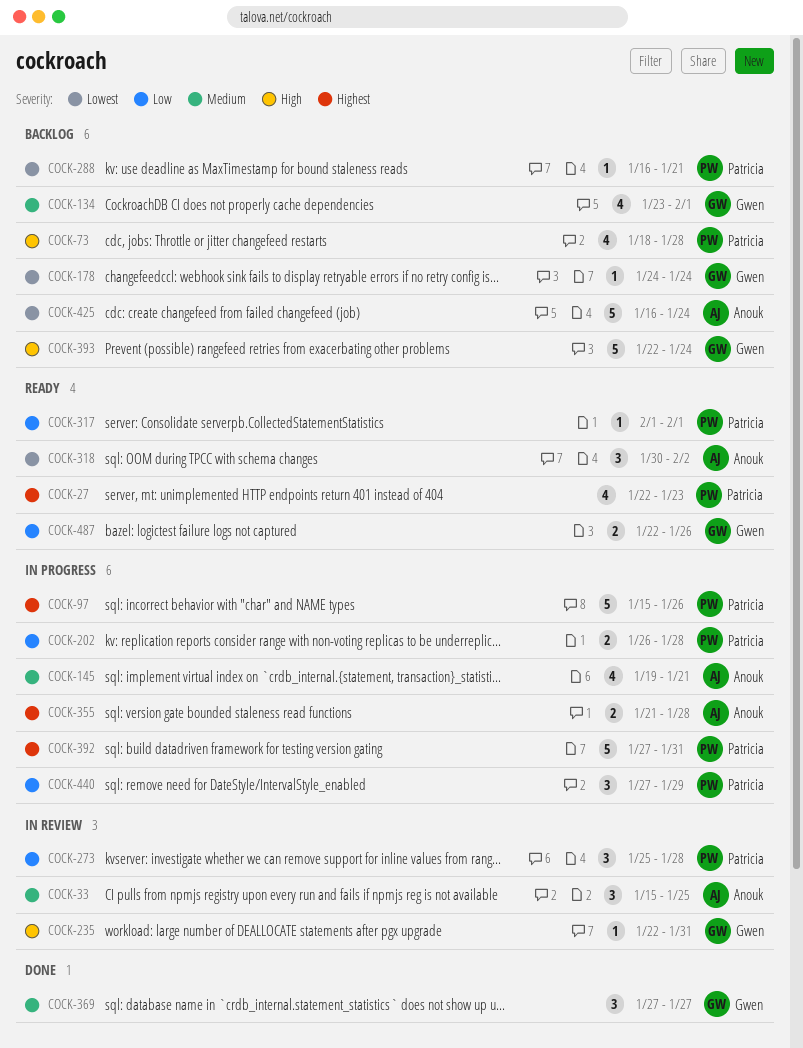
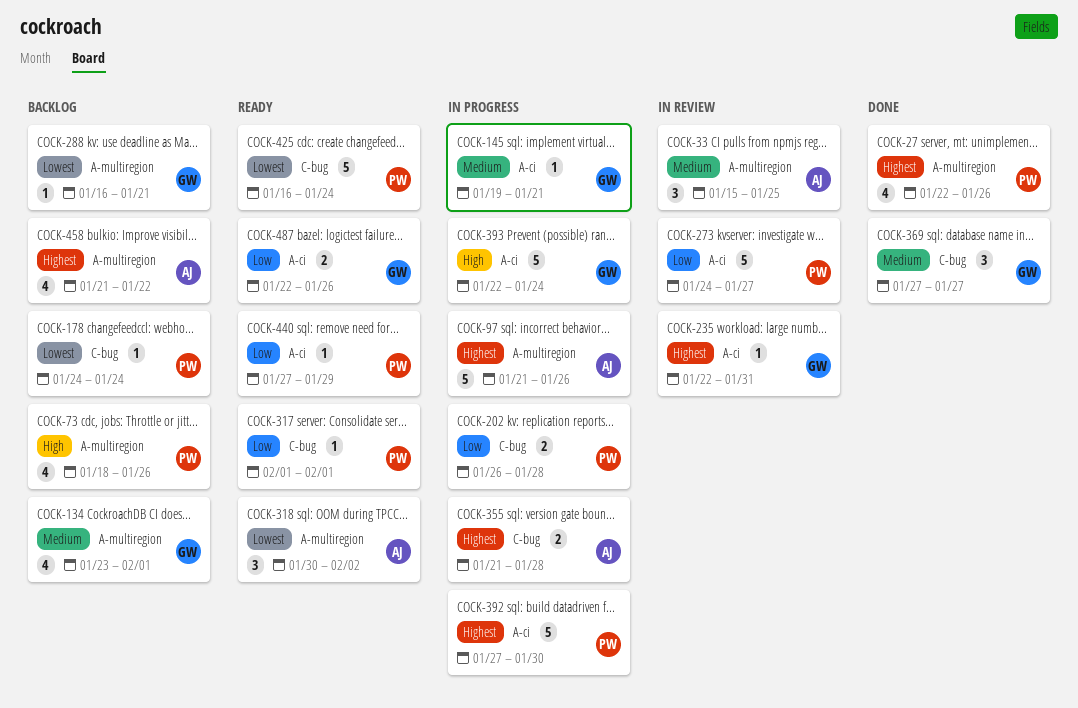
COCK-27, status: Ready -> Done
COCK-27, due: Jan 23 -> Jan 26
COCK-73, due: Jan 28 -> Jan 26
COCK-97, owner: Patricia -> Anouk
COCK-97, start: Jan 15 -> Jan 21
COCK-145, owner: Anouk -> Gwen
COCK-145, estimate: 4 -> 1
COCK-178, owner: Gwen -> Patricia
COCK-235, priority: High -> Highest
COCK-273, estimate: 3 -> 5
COCK-273, start: Jan 25 -> Jan 24
COCK-273, due: Jan 28 -> Jan 27
COCK-288, owner: Patricia -> Gwen
COCK-392, due: Jan 31 -> Jan 30
COCK-393, status: Backlog -> In progress
COCK-425, status: Backlog -> Ready
COCK-425, owner: Anouk -> Patricia
COCK-440, status: In progress -> Ready
COCK-440, estimate: 3 -> 1
COCK-458: none -> present

